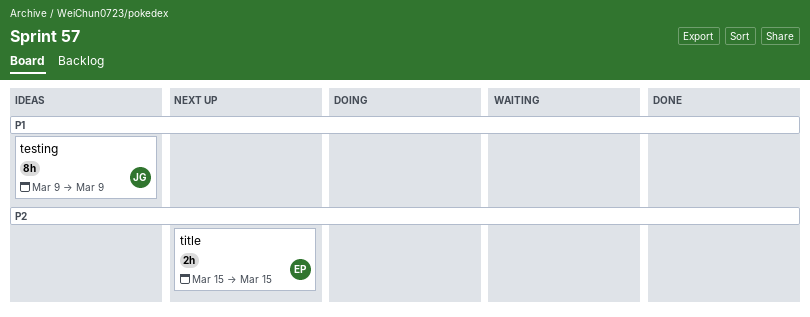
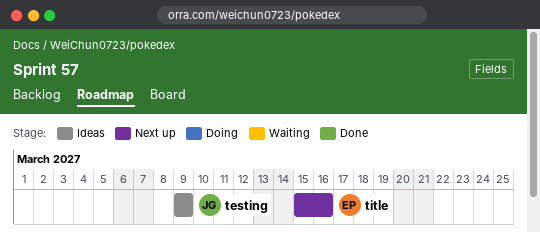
title, due: Mar 15 -> Mar 16

